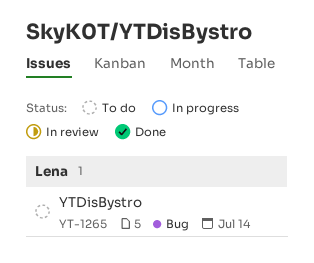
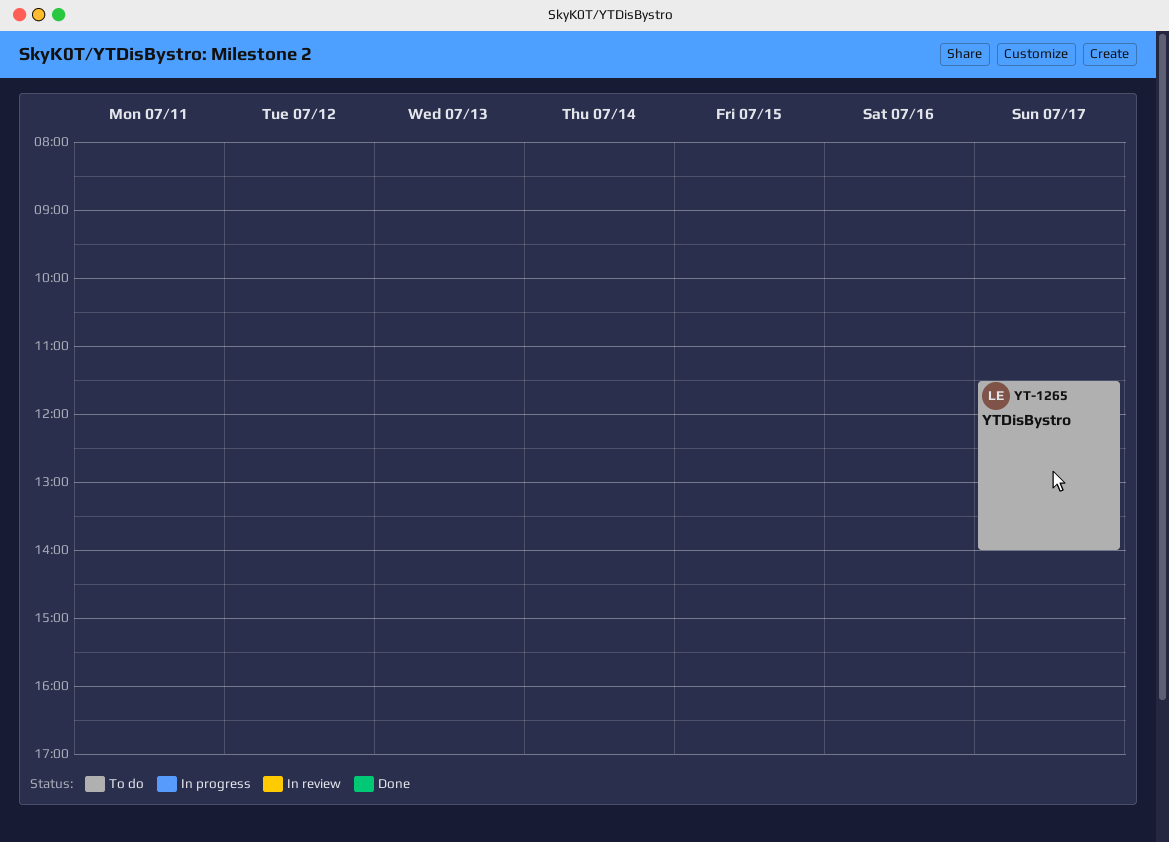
YT-1265, day: Jul 14 -> Jul 17

